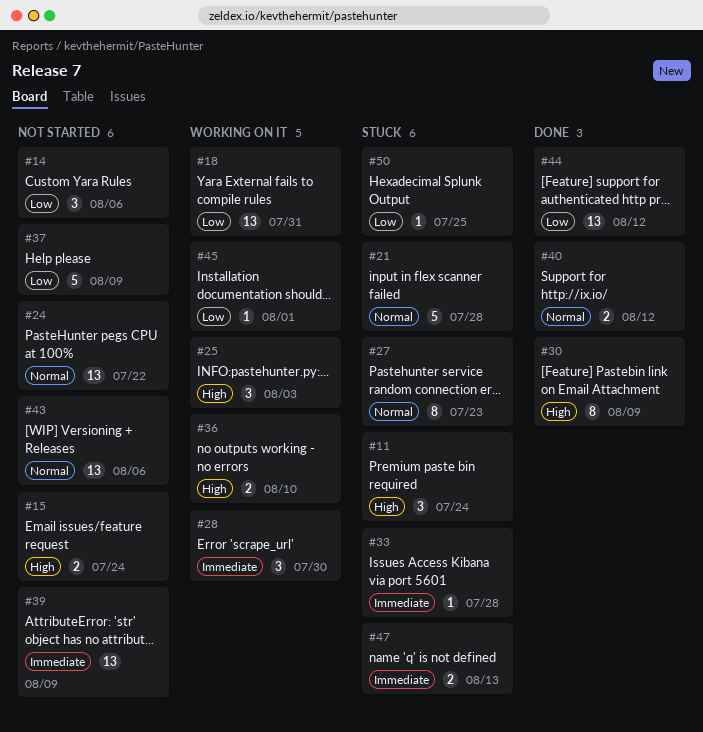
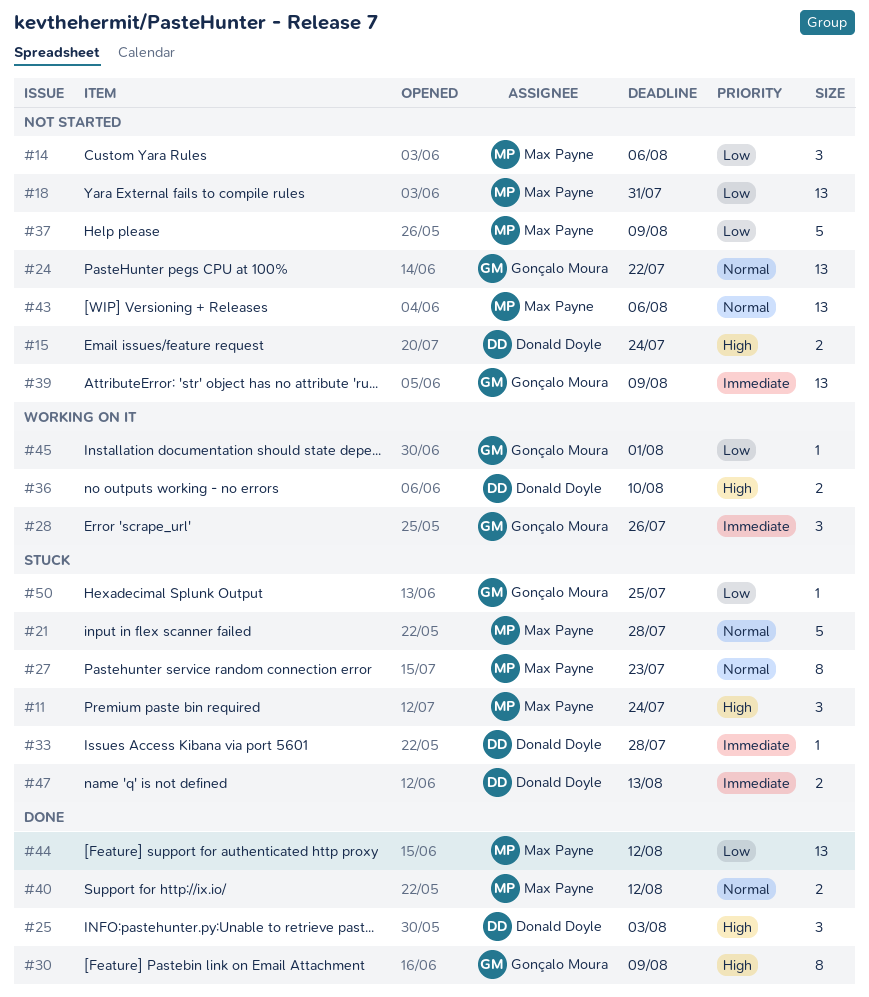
#18, status: Working on it -> Not started
#25, status: Working on it -> Done
#28, due: Jul 30 -> Jul 26

